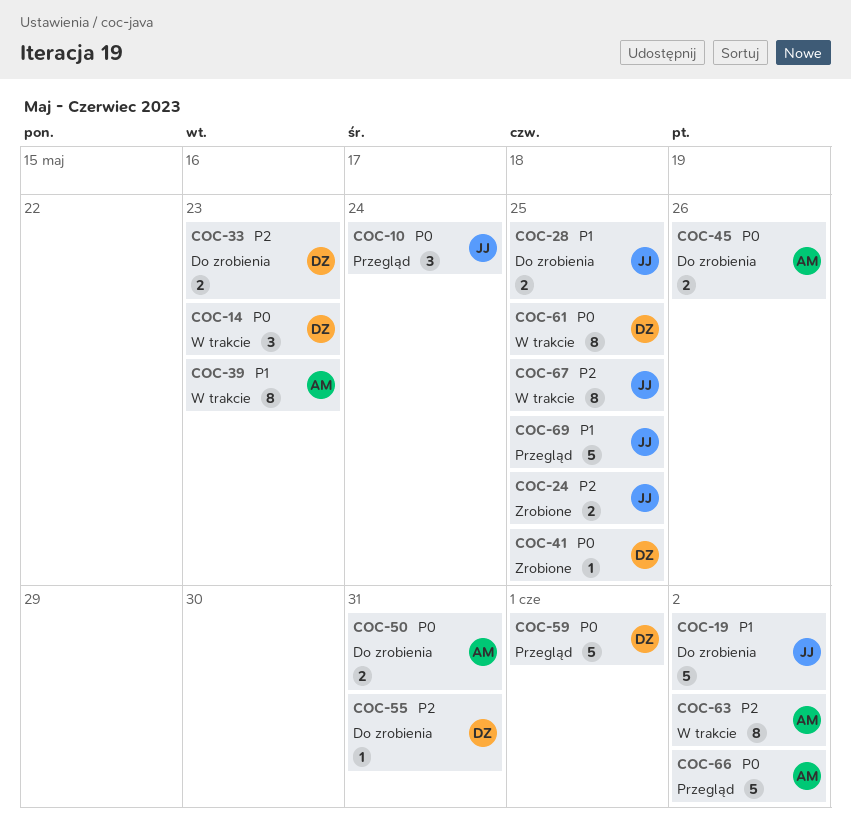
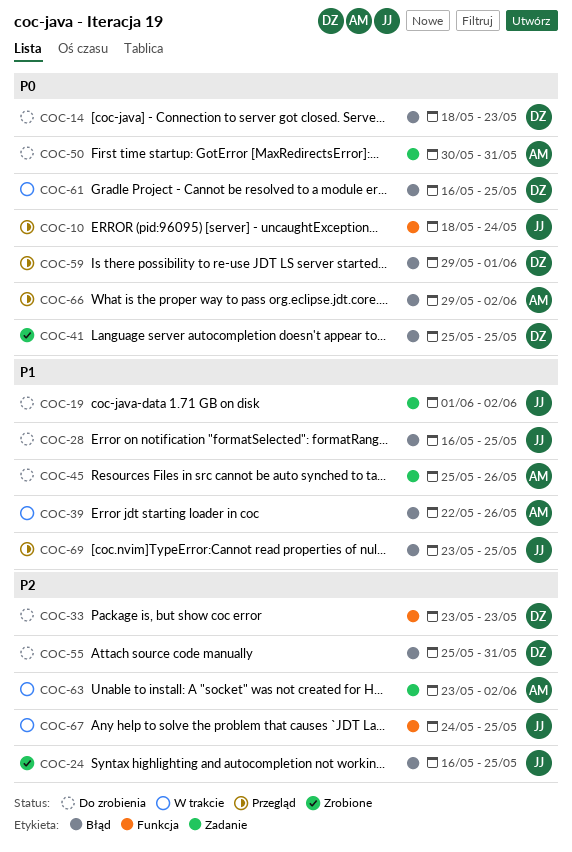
COC-14, status: W trakcie -> Do zrobienia
COC-39, due: May 23 -> May 26
COC-45, priority: P0 -> P1

